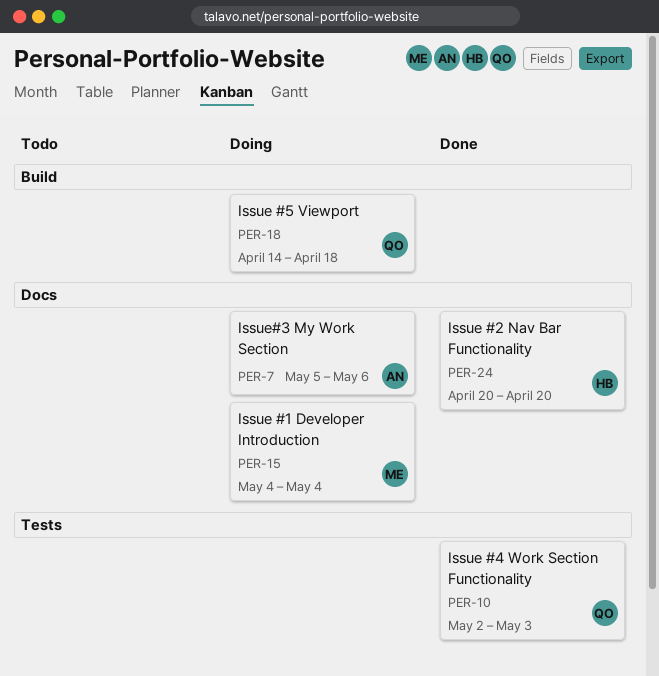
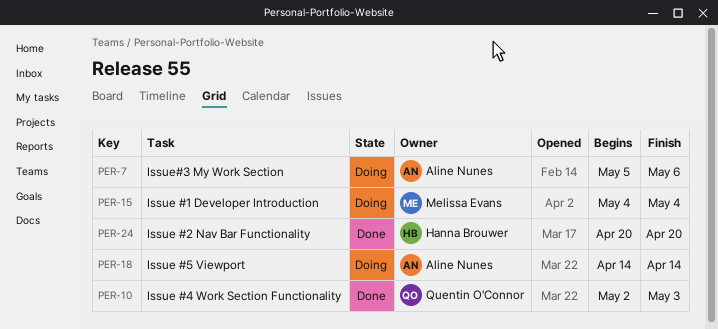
PER-18, owner: Quentin O'Connor -> Aline Nunes
PER-18, due: Apr 18 -> Apr 14

